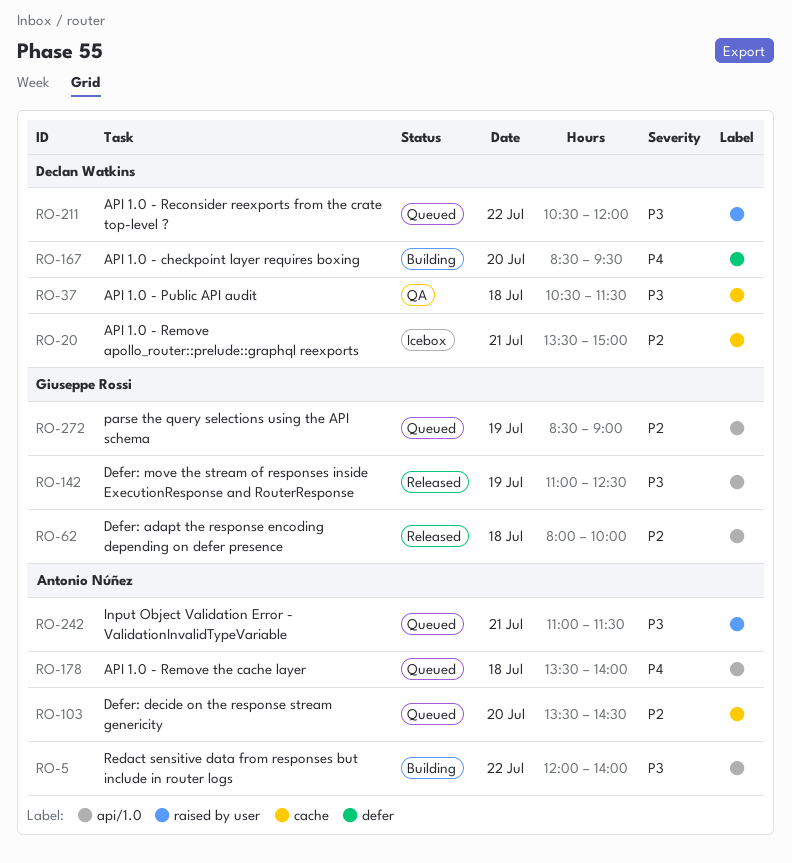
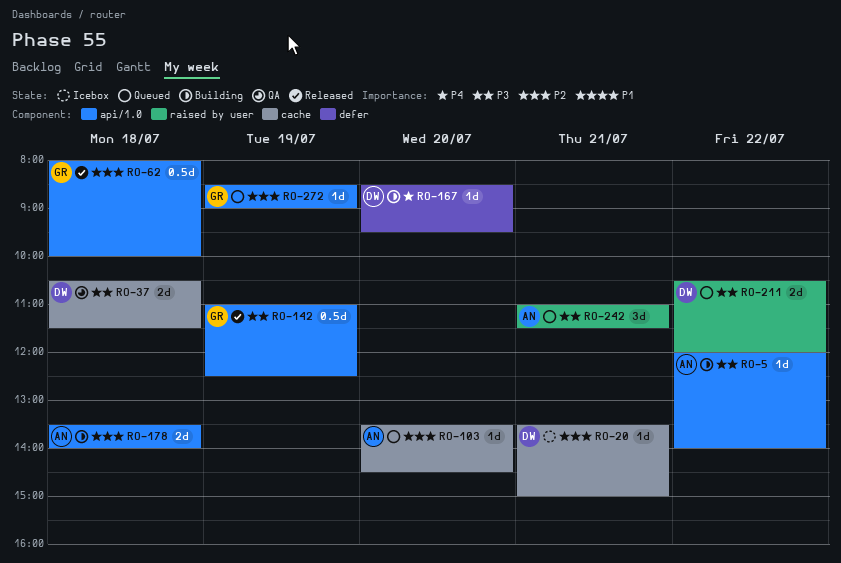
RO-178, status: Queued -> Building
RO-178, priority: P4 -> P2

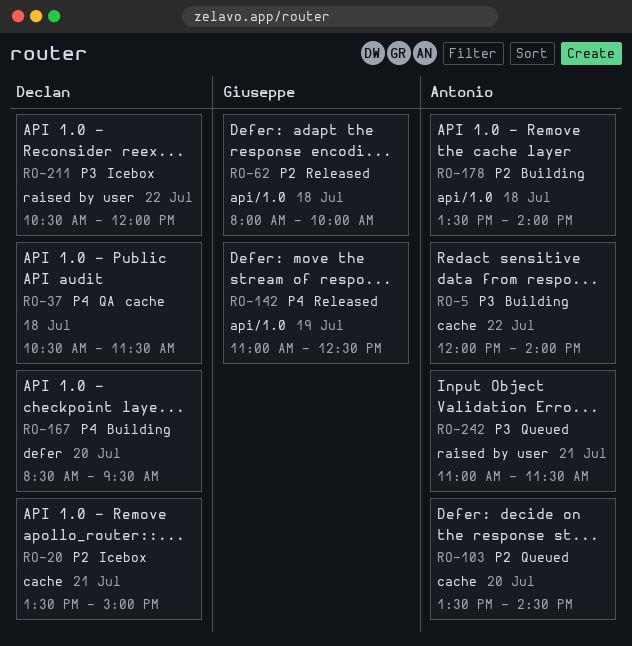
RO-5, label: api/1.0 -> cache
RO-37, priority: P3 -> P4
RO-142, priority: P3 -> P4
RO-211, status: Queued -> Icebox
RO-272: present -> none

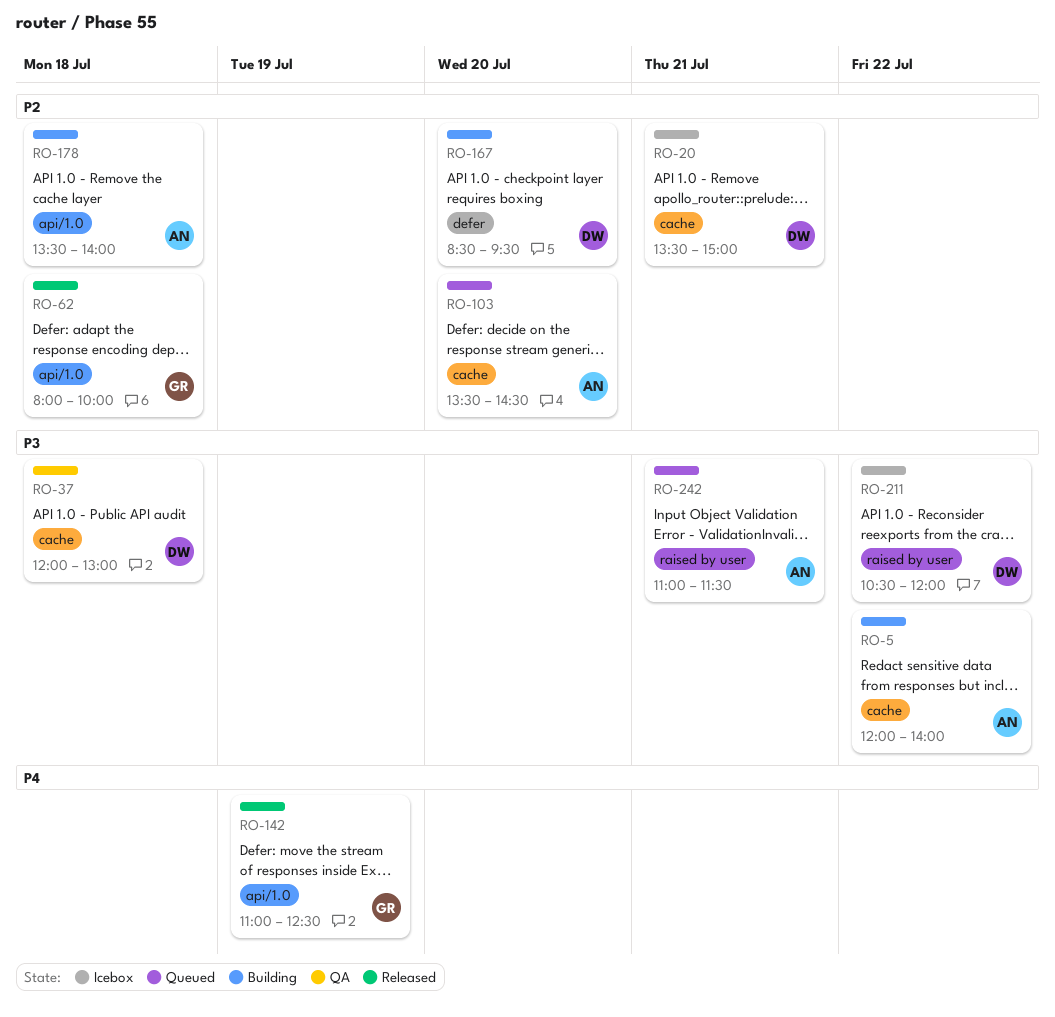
RO-37, priority: P4 -> P3
RO-37, begins: 10:30 -> 12:00
RO-37, ends: 11:30 -> 13:00
RO-167, priority: P4 -> P2

